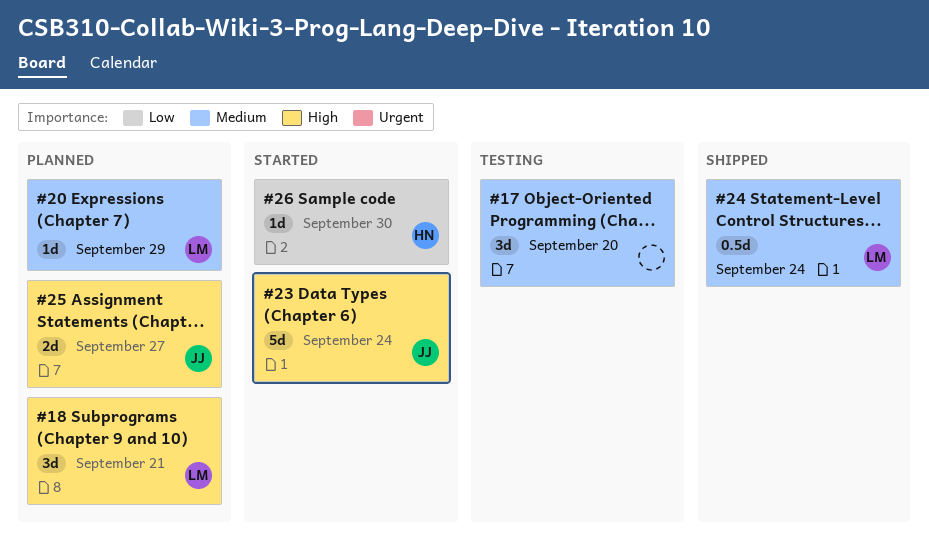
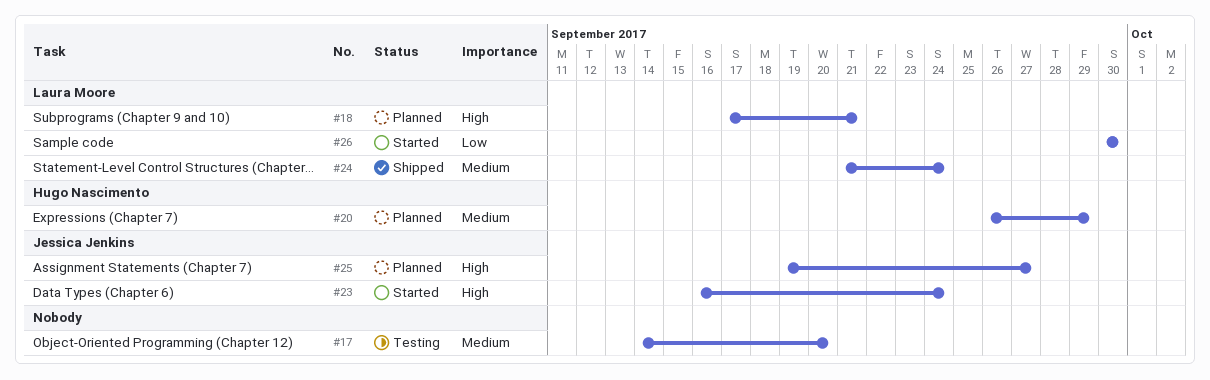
#20, owner: Laura Moore -> Hugo Nascimento
#26, owner: Hugo Nascimento -> Laura Moore

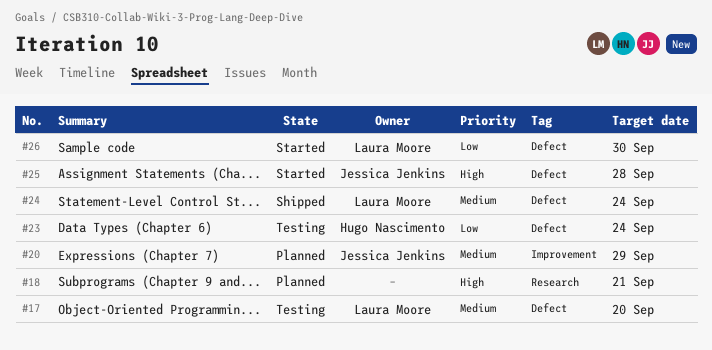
#17, owner: none -> Laura Moore
#18, owner: Laura Moore -> none
#20, owner: Hugo Nascimento -> Jessica Jenkins
#23, status: Started -> Testing
#23, owner: Jessica Jenkins -> Hugo Nascimento
#23, priority: High -> Low
#25, status: Planned -> Started
#25, due: Sep 27 -> Sep 28

